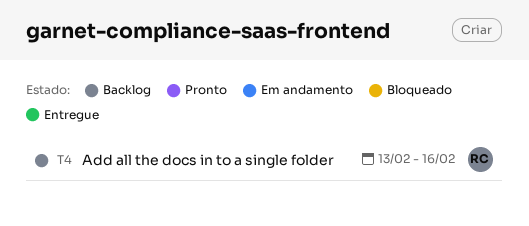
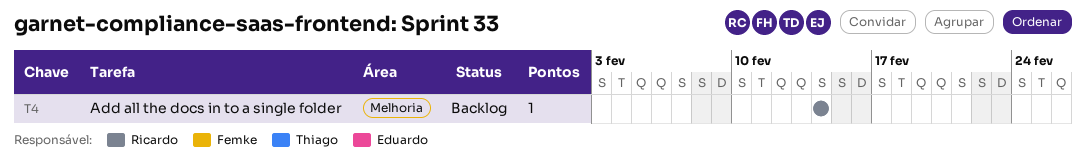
T4, start: Feb 13 -> Feb 14
T4, due: Feb 16 -> Feb 14

